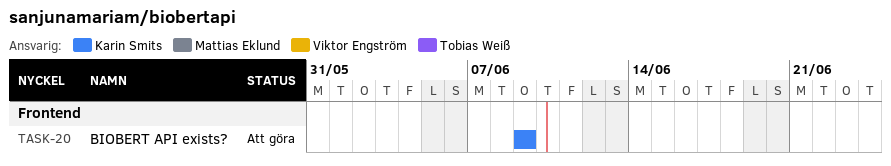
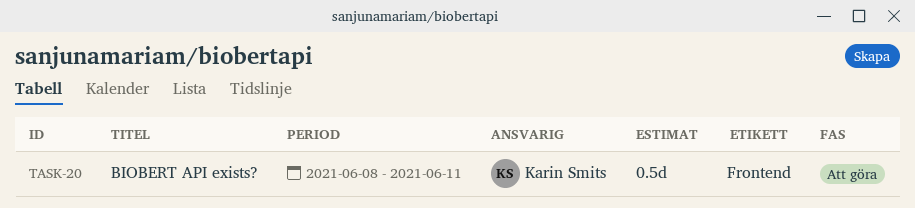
TASK-20, start: Jun 9 -> Jun 8
TASK-20, due: Jun 9 -> Jun 11

